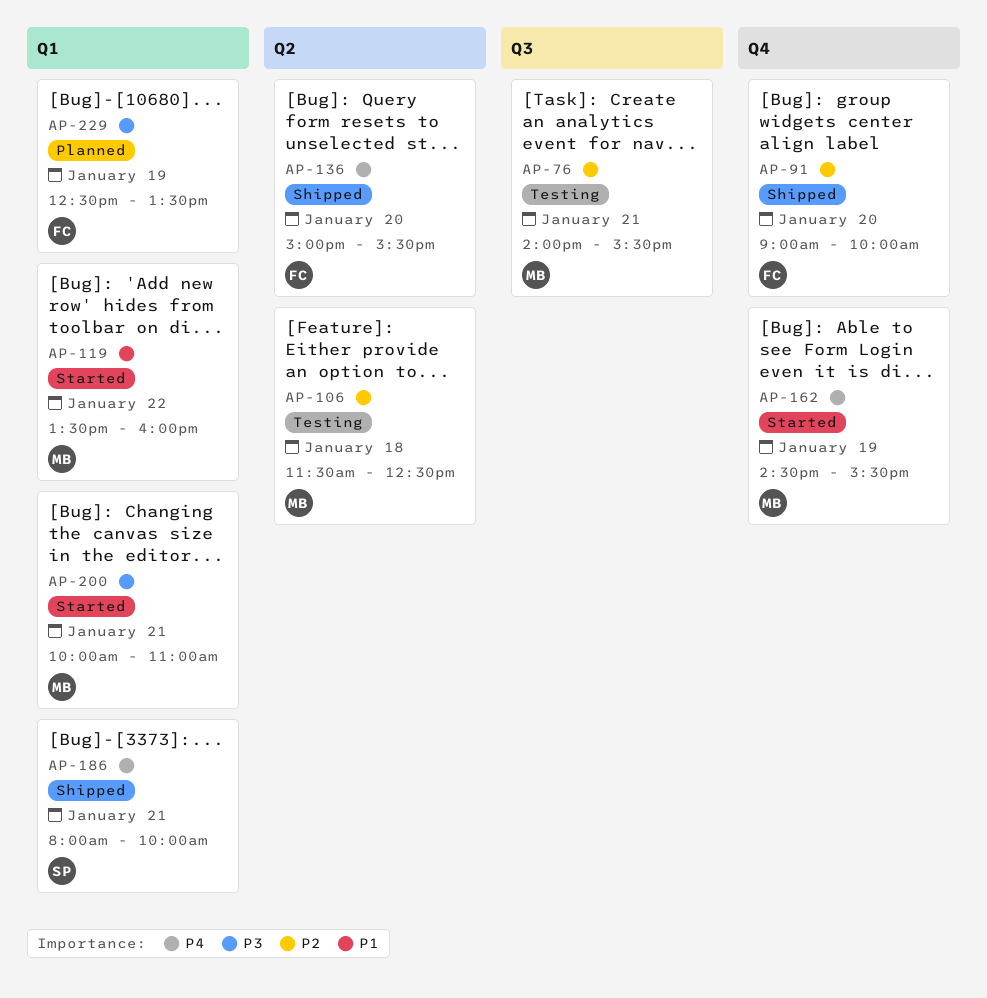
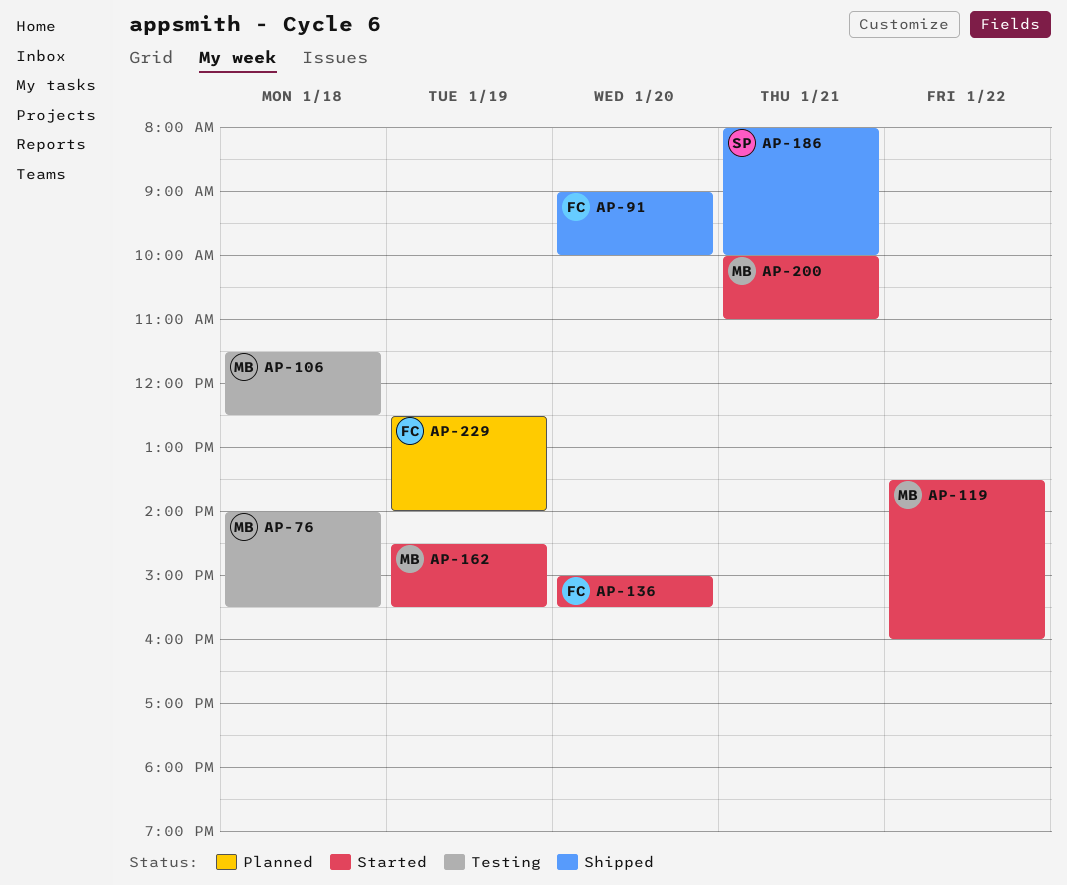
AP-76, day: Jan 21 -> Jan 18
AP-136, status: Shipped -> Started
AP-229, ends: 13:30 -> 14:00

